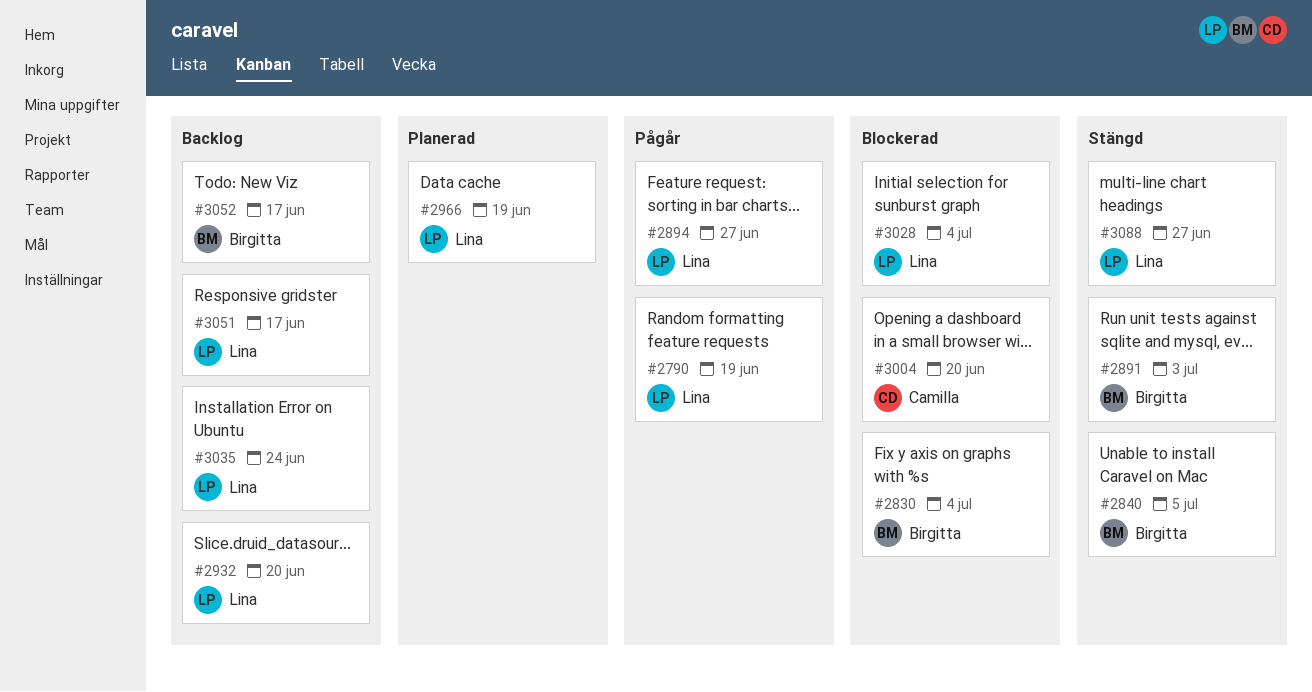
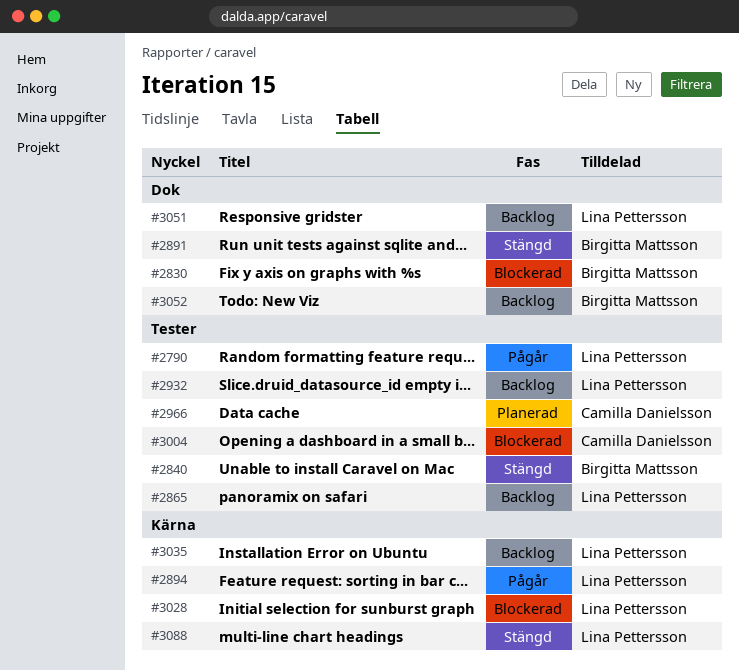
#2865: none -> present
#2966, owner: Lina Pettersson -> Camilla Danielsson

